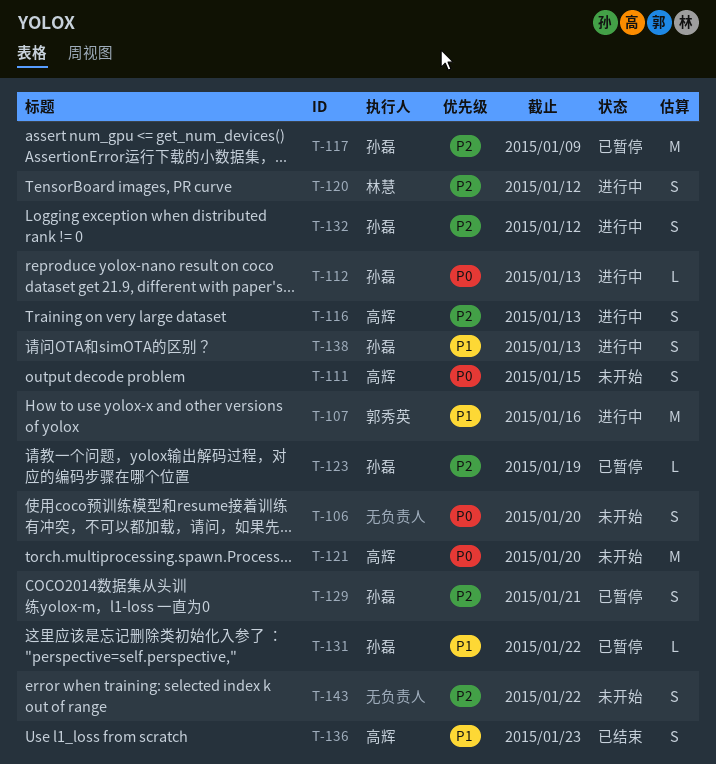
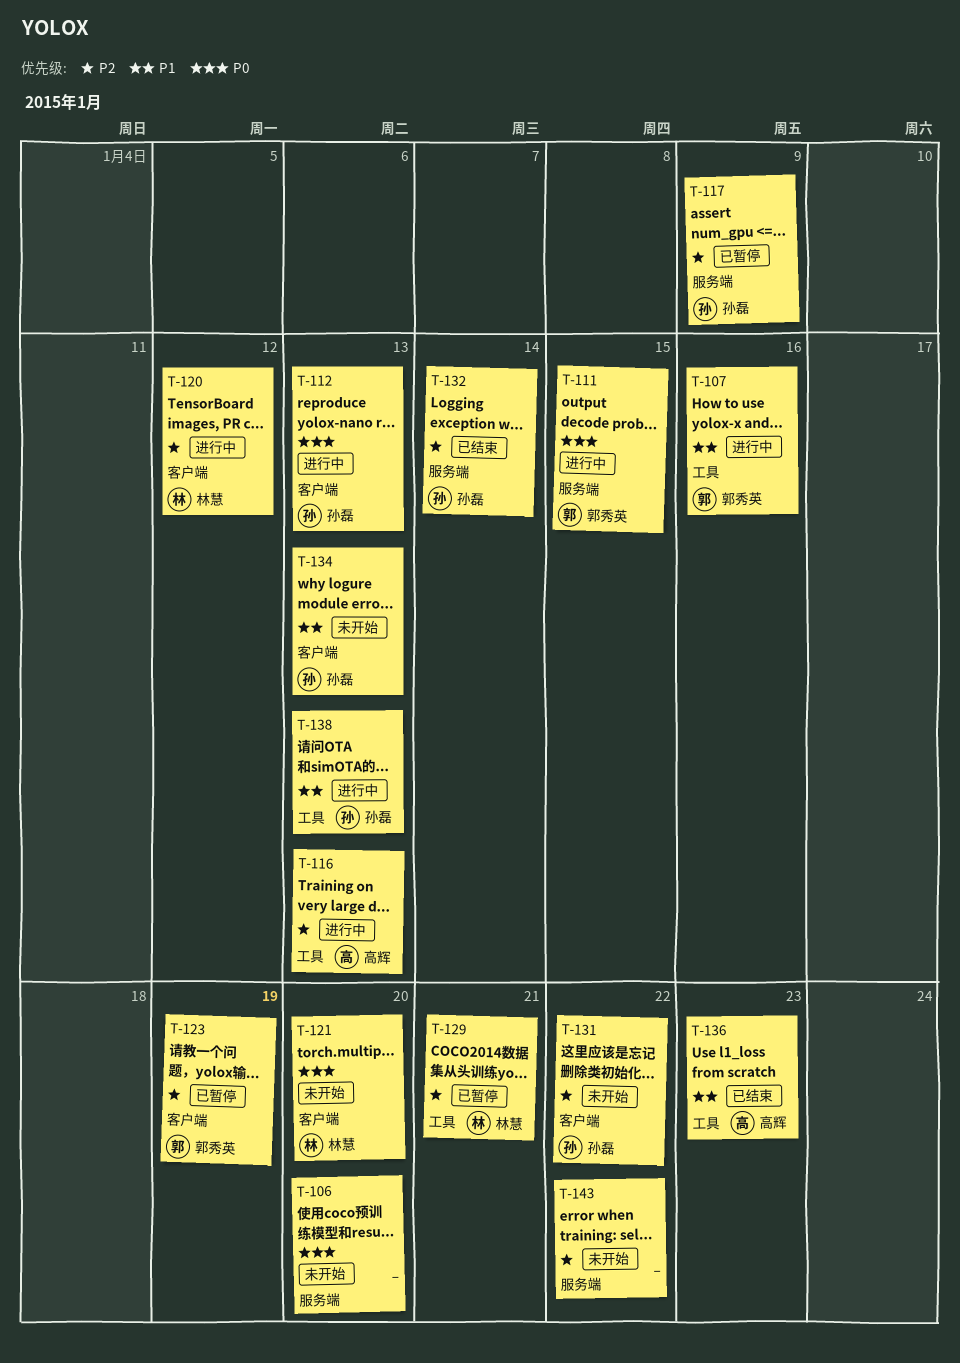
T-111, status: 未开始 -> 进行中
T-111, owner: 高辉 -> 郭秀英
T-121, owner: 高辉 -> 林慧
T-123, owner: 孙磊 -> 郭秀英
T-129, owner: 孙磊 -> 林慧
T-131, status: 已暂停 -> 未开始
T-131, priority: P1 -> P2
T-132, status: 进行中 -> 已结束
T-132, due: Jan 12 -> Jan 14
T-134: none -> present

